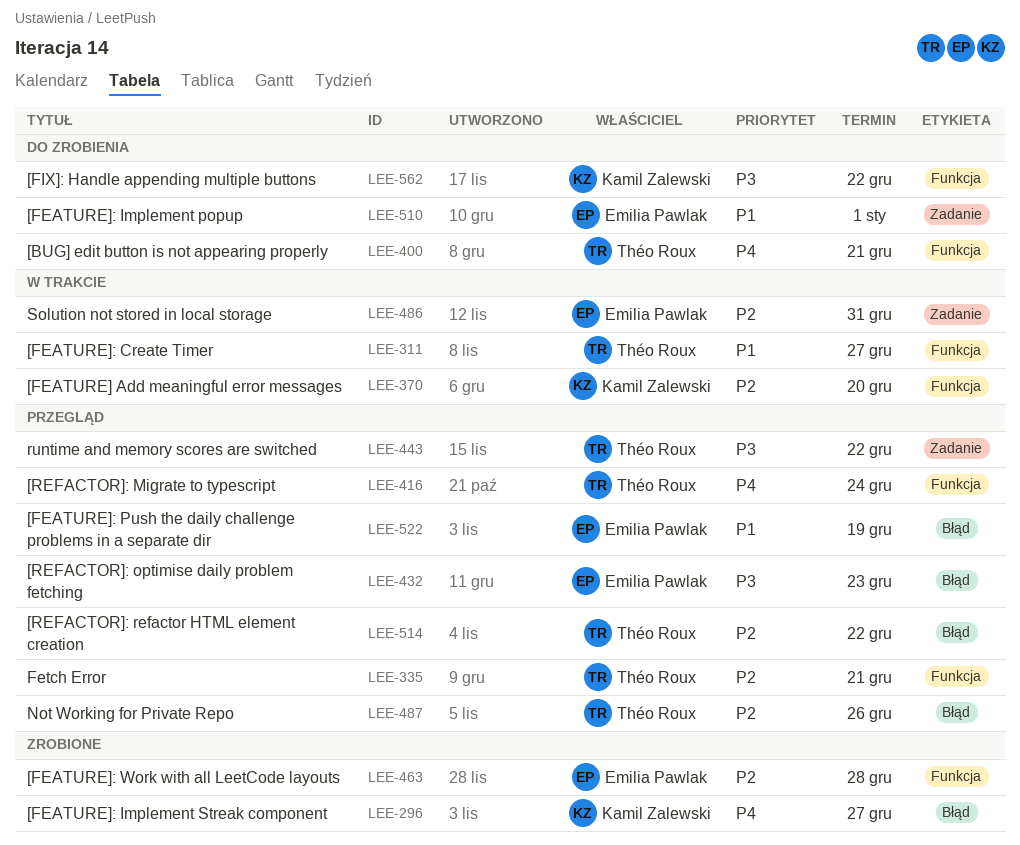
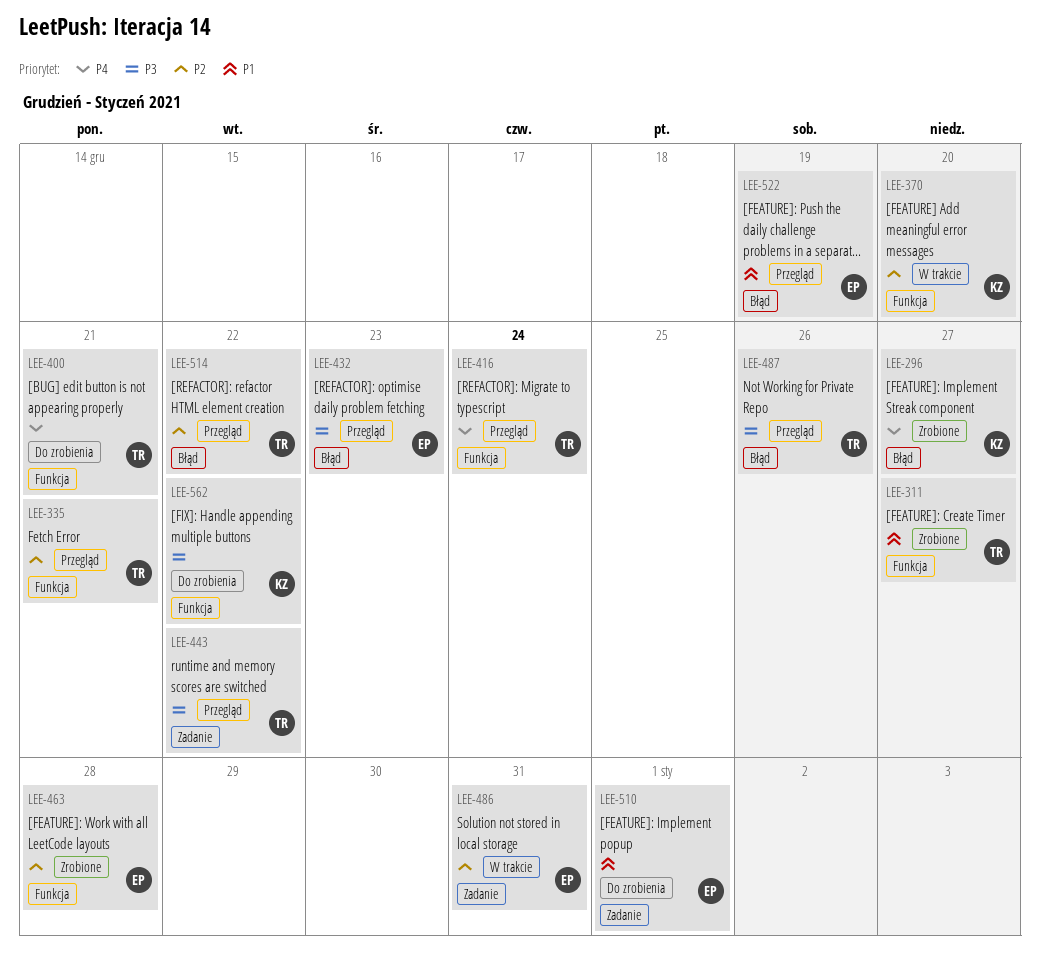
LEE-311, status: W trakcie -> Zrobione
LEE-487, priority: P2 -> P3

